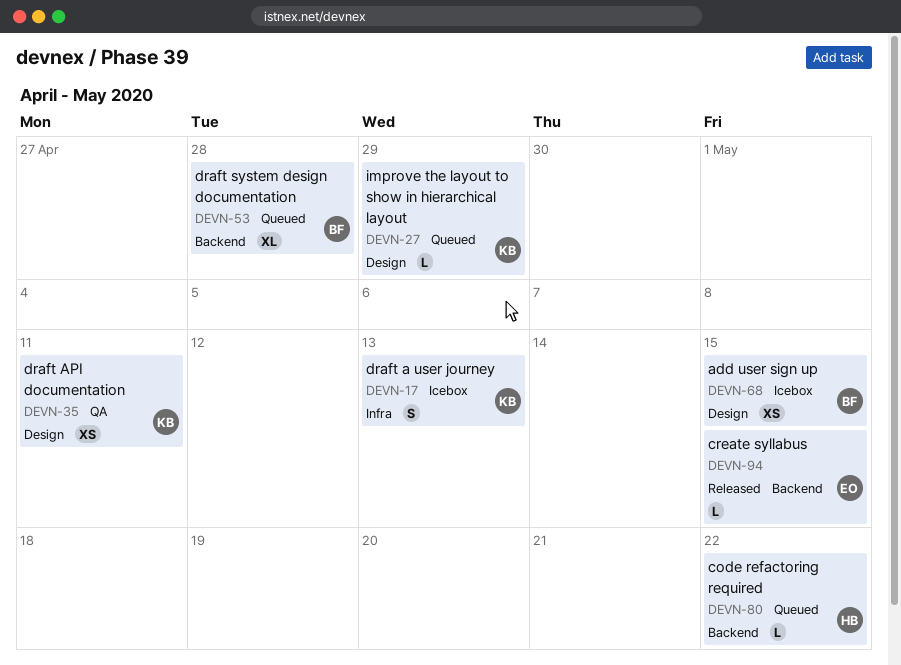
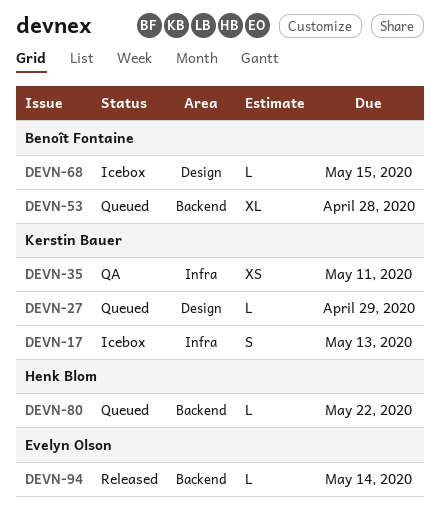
DEVN-35, label: Design -> Infra
DEVN-68, estimate: XS -> L
DEVN-94, due: May 15 -> May 14

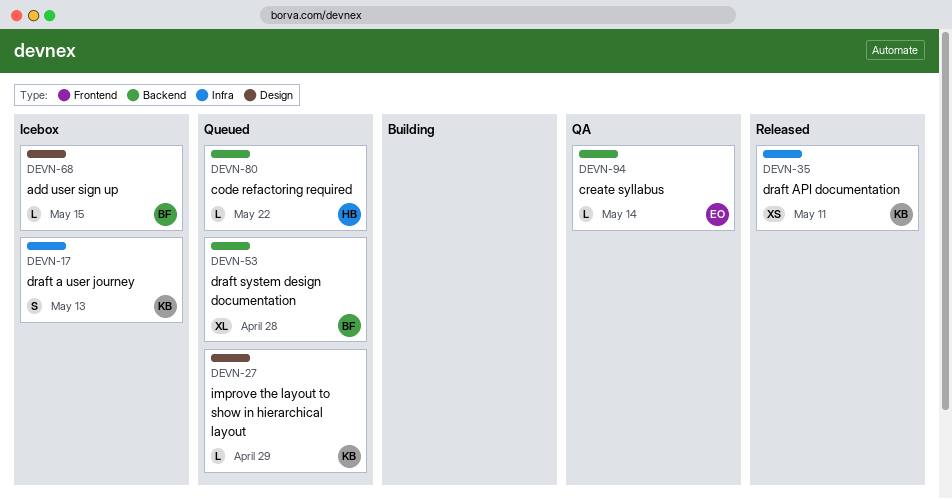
DEVN-35, status: QA -> Released
DEVN-94, status: Released -> QA

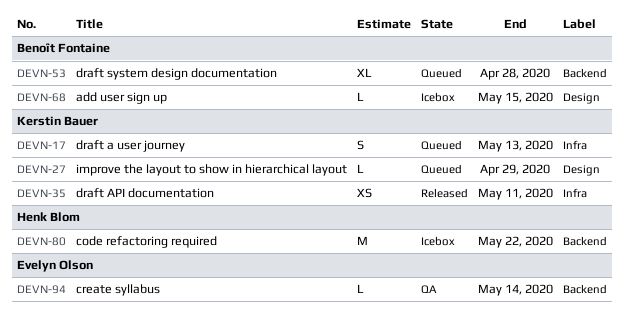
DEVN-17, status: Icebox -> Queued
DEVN-80, status: Queued -> Icebox
DEVN-80, estimate: L -> M

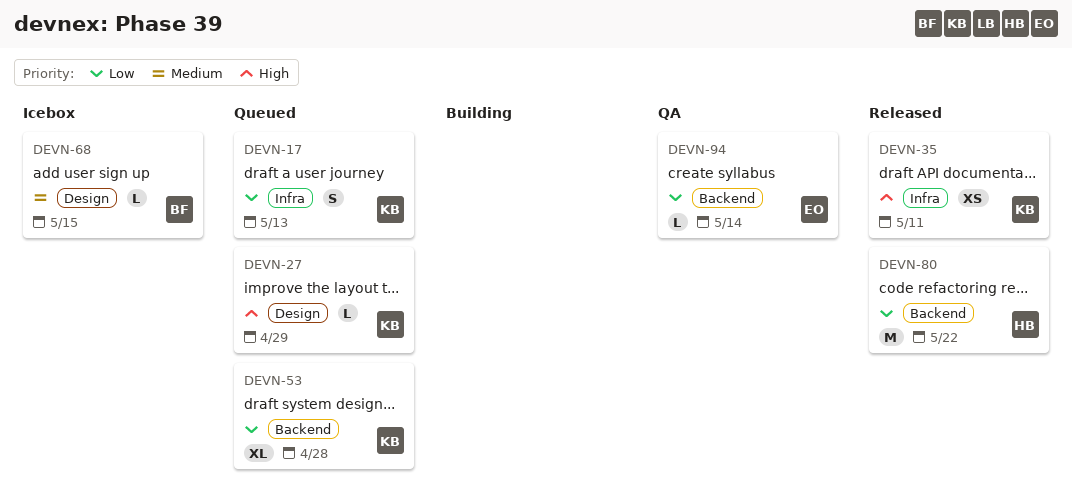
DEVN-53, owner: Benoît Fontaine -> Kerstin Bauer
DEVN-80, status: Icebox -> Released

